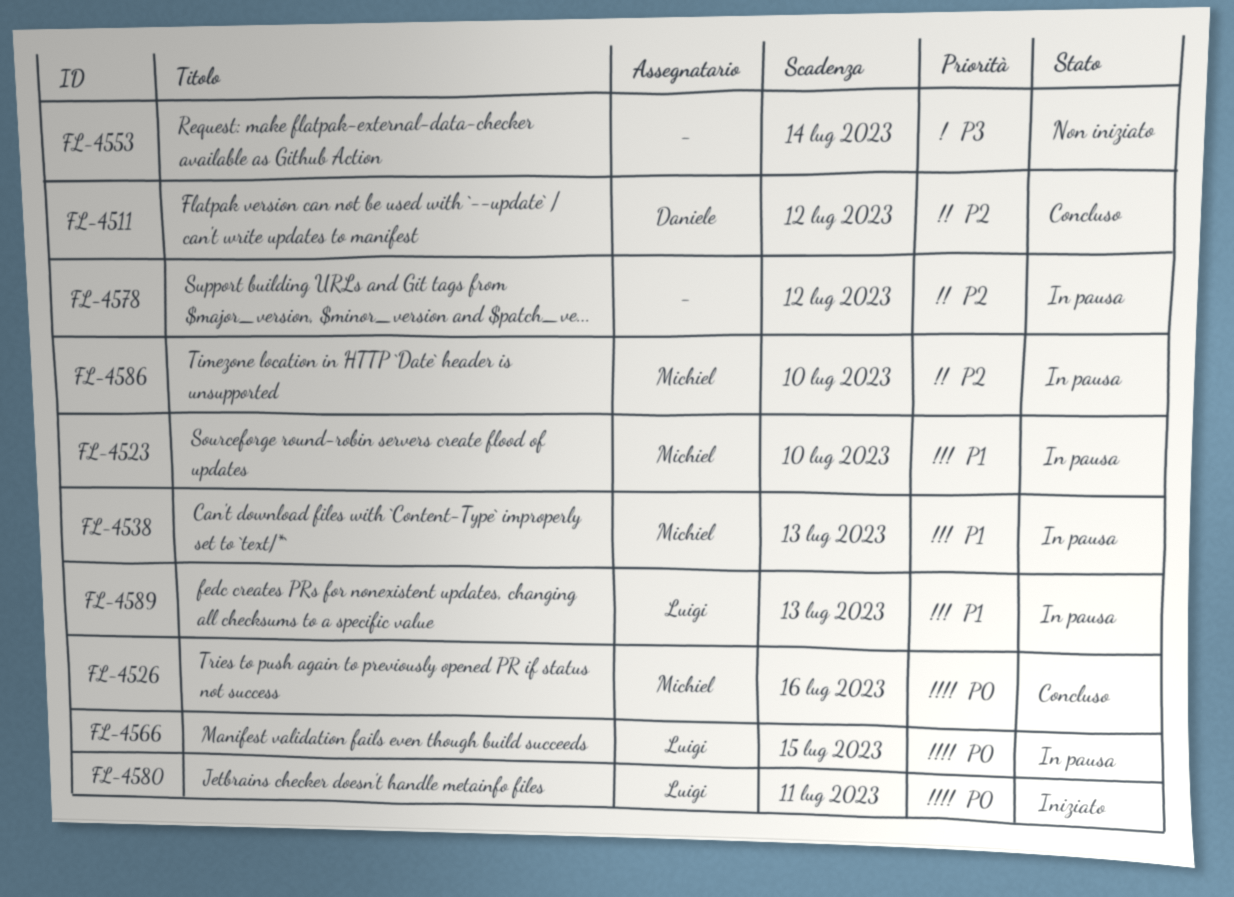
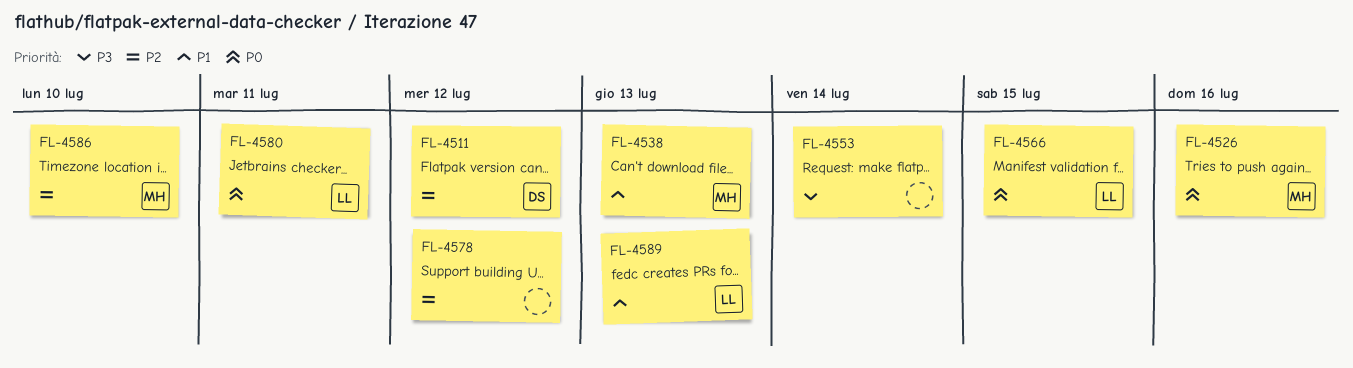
FL-4523: present -> none

